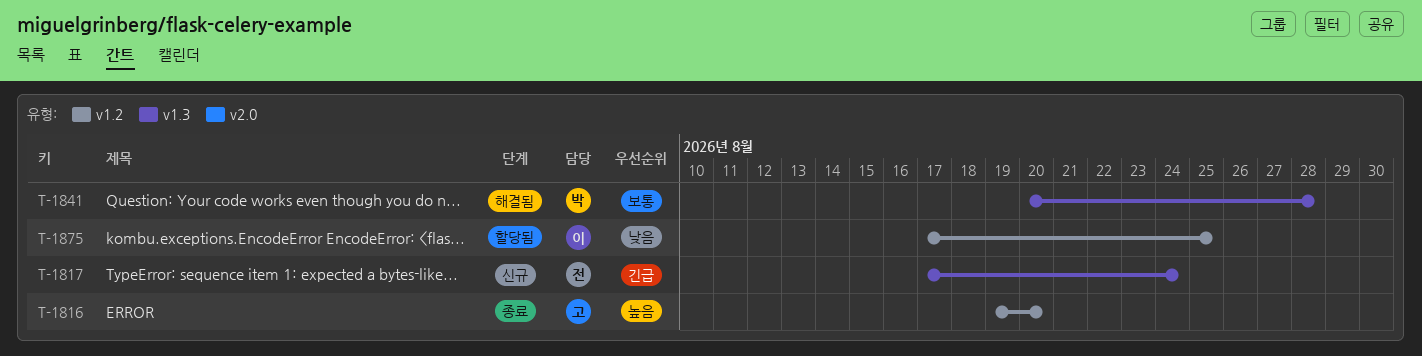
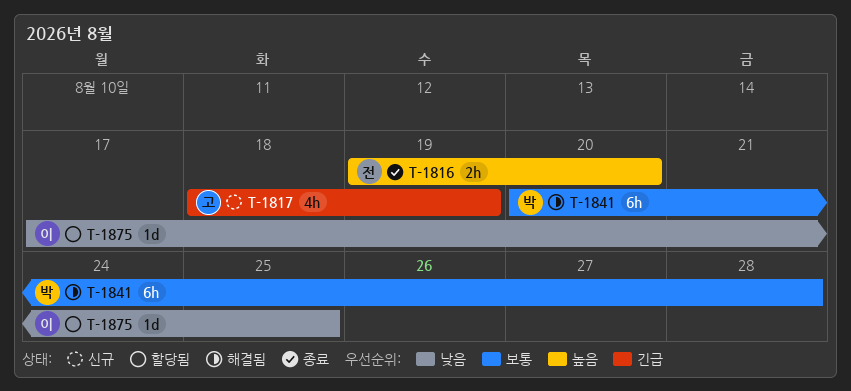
T-1816, owner: 고 -> 전
T-1817, owner: 전 -> 고
T-1817, start: Aug 17 -> Aug 18
T-1817, due: Aug 24 -> Aug 19

